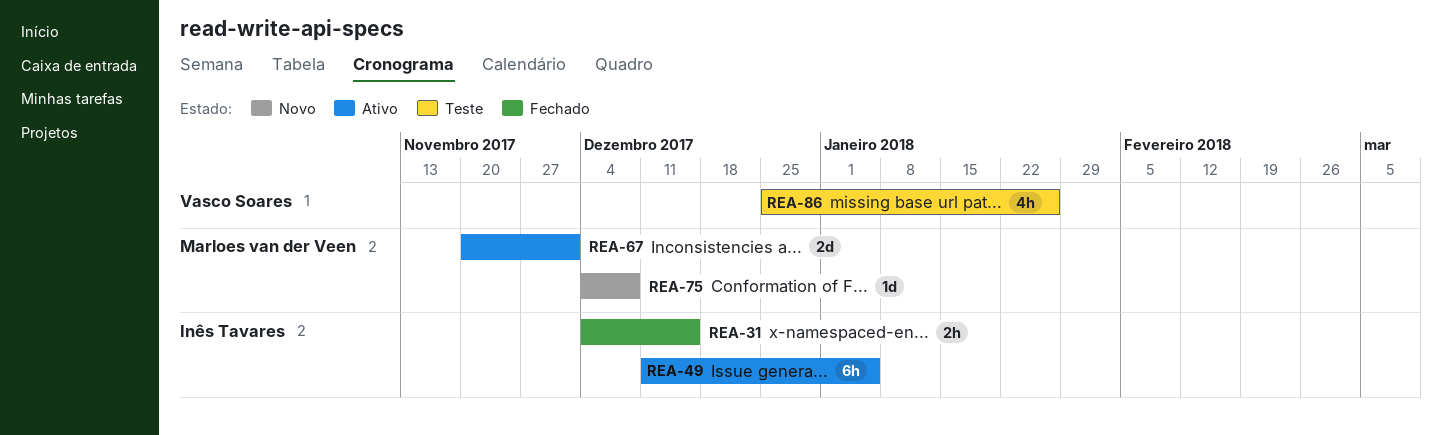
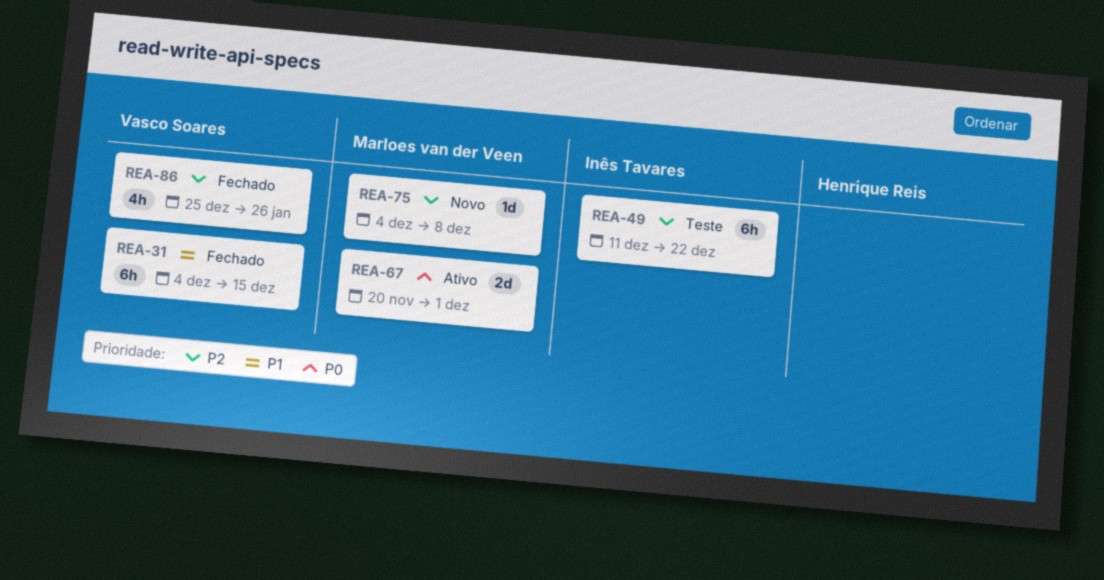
REA-31, owner: Inês Tavares -> Vasco Soares
REA-31, estimate: 2h -> 6h
REA-49, status: Ativo -> Teste
REA-49, due: Jan 5 -> Dec 22
REA-86, status: Teste -> Fechado

